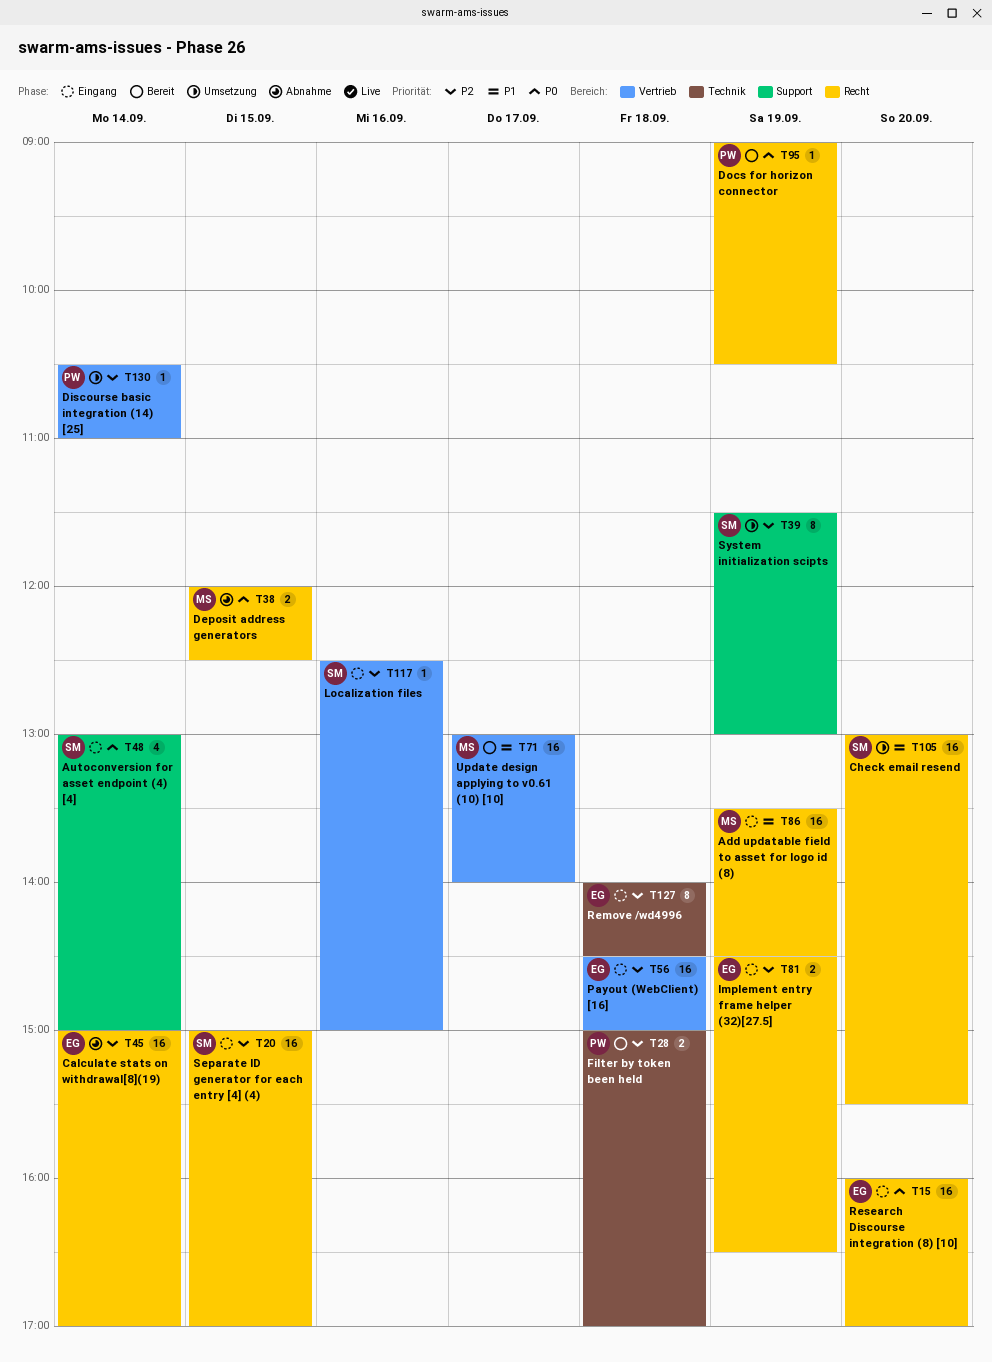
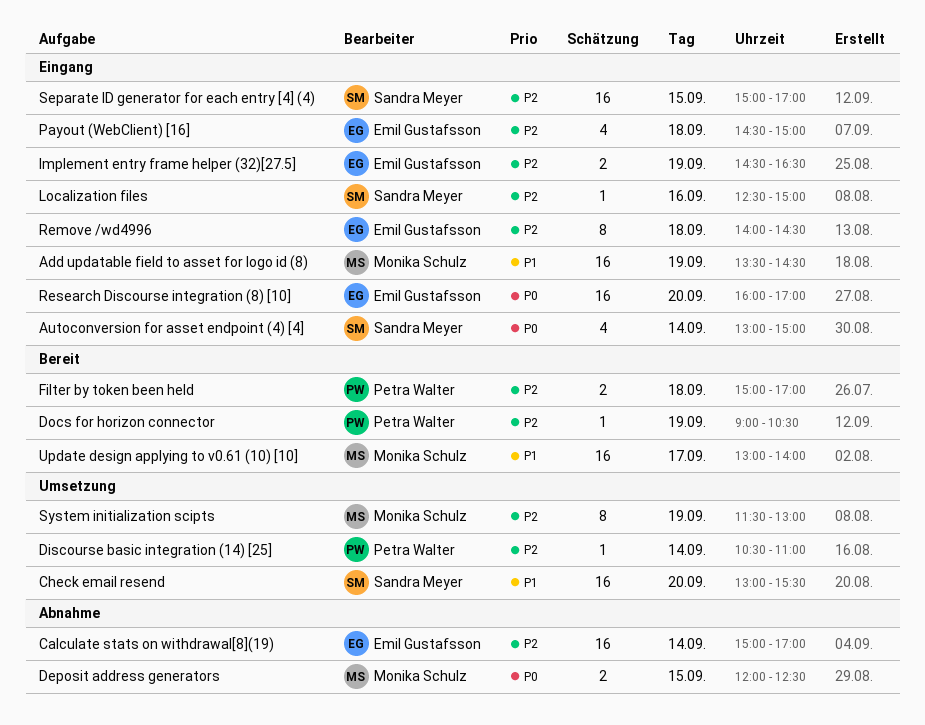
Docs for horizon connector, priority: P0 -> P2
Payout (WebClient) [16], estimate: 16 -> 4
System initialization scipts, owner: Sandra Meyer -> Monika Schulz

